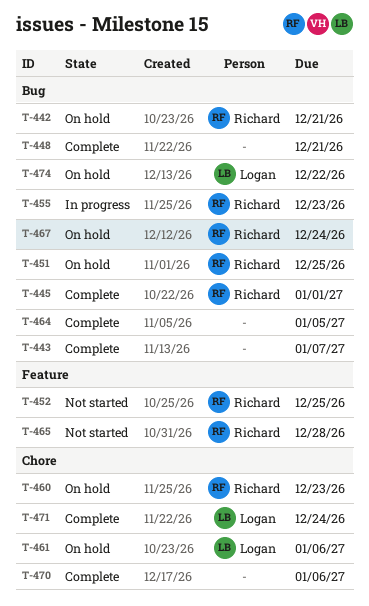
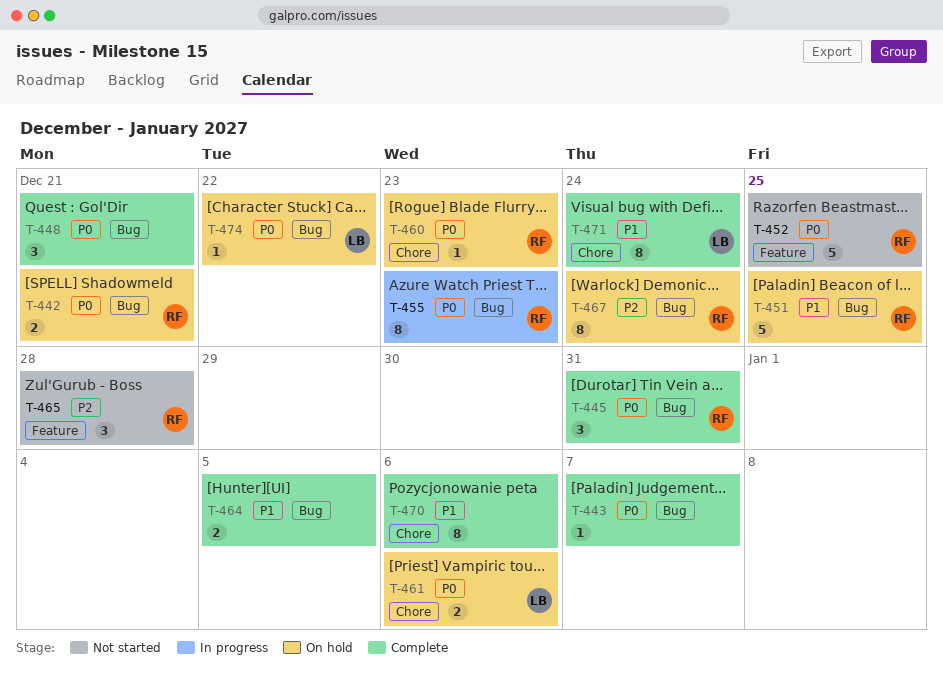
T-445, due: Jan 1 -> Dec 31

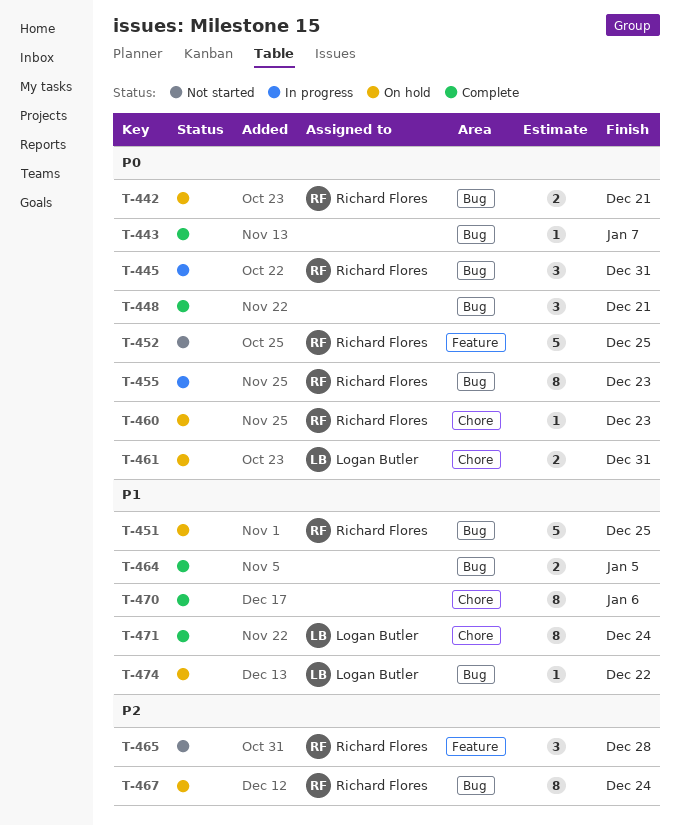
T-445, status: Complete -> In progress
T-461, due: Jan 6 -> Dec 31
T-474, priority: P0 -> P1

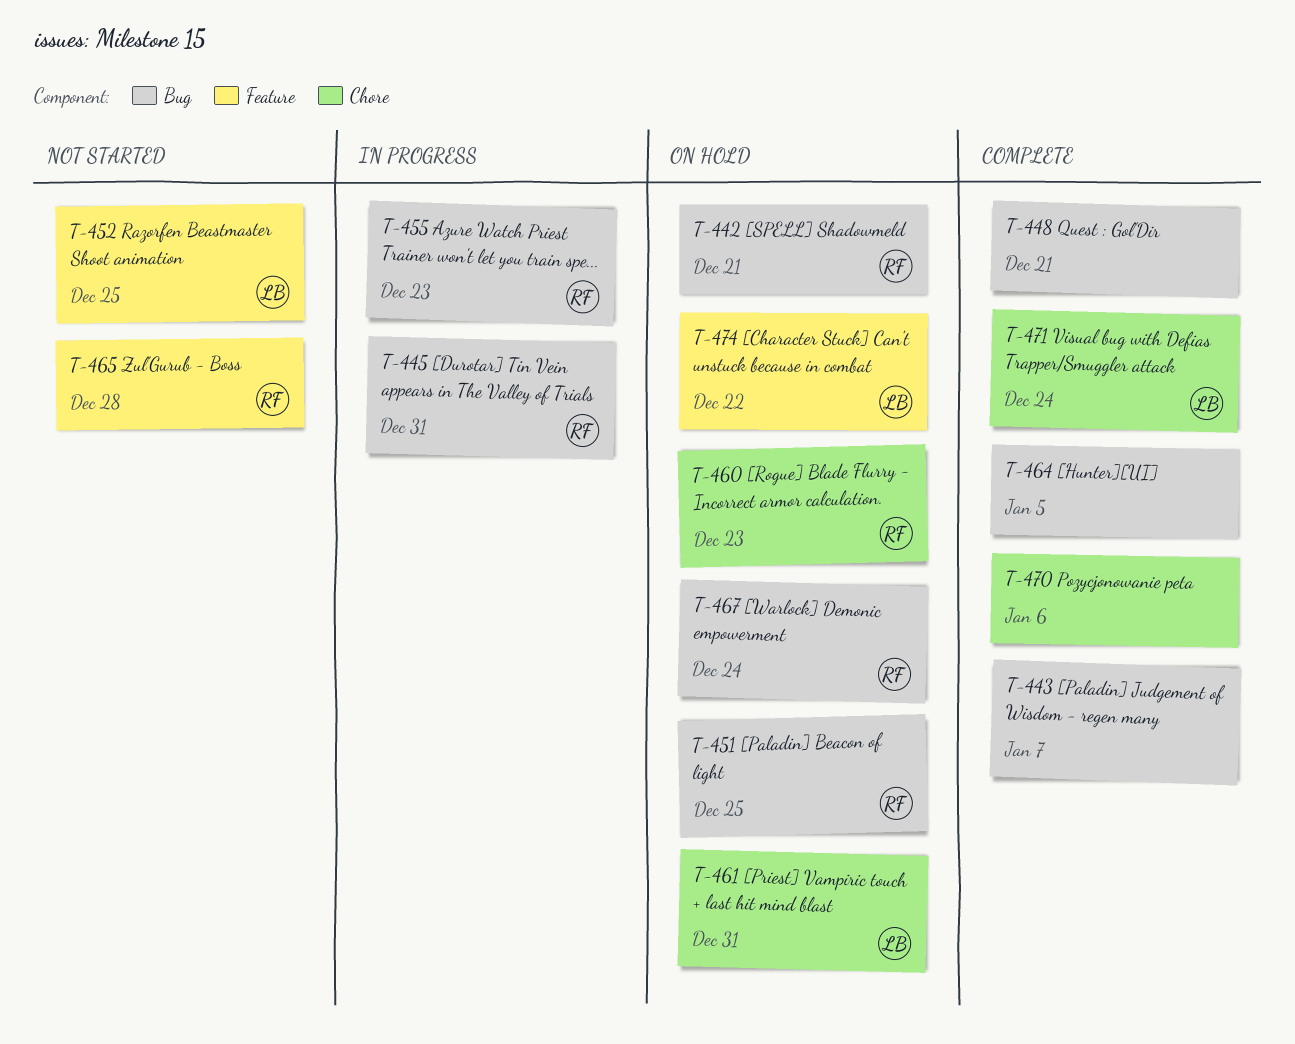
T-452, owner: Richard Flores -> Logan Butler
T-474, label: Bug -> Feature

